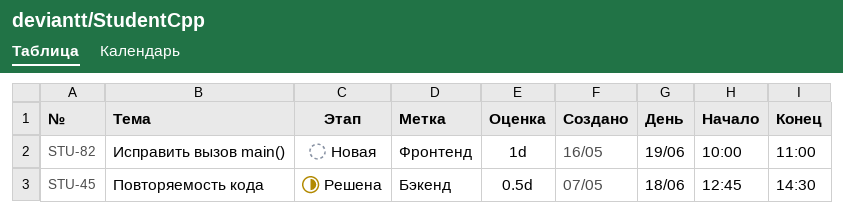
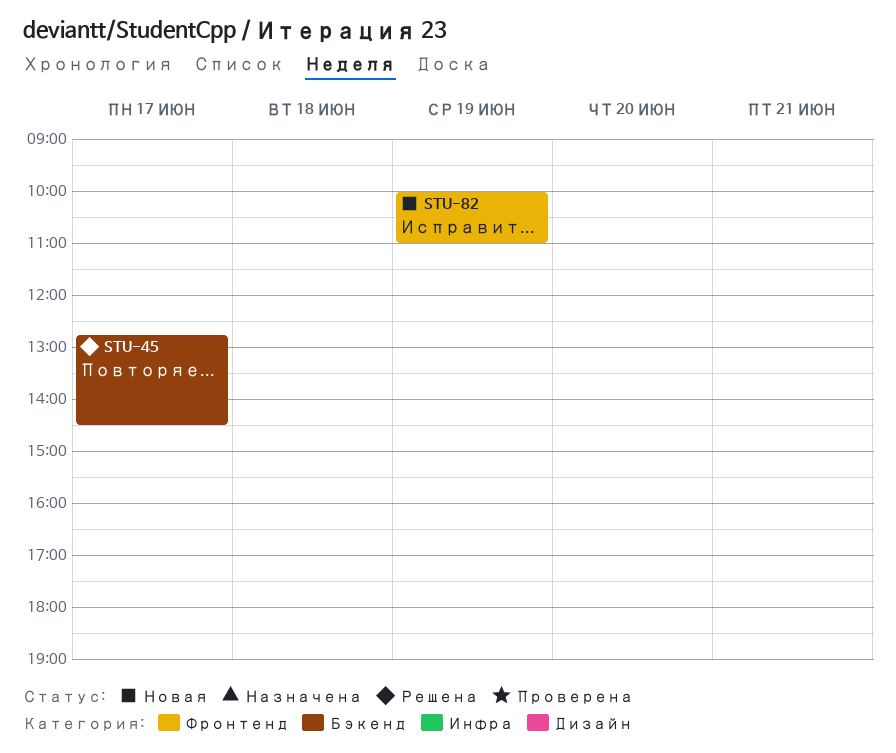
STU-45, day: Jun 18 -> Jun 17

